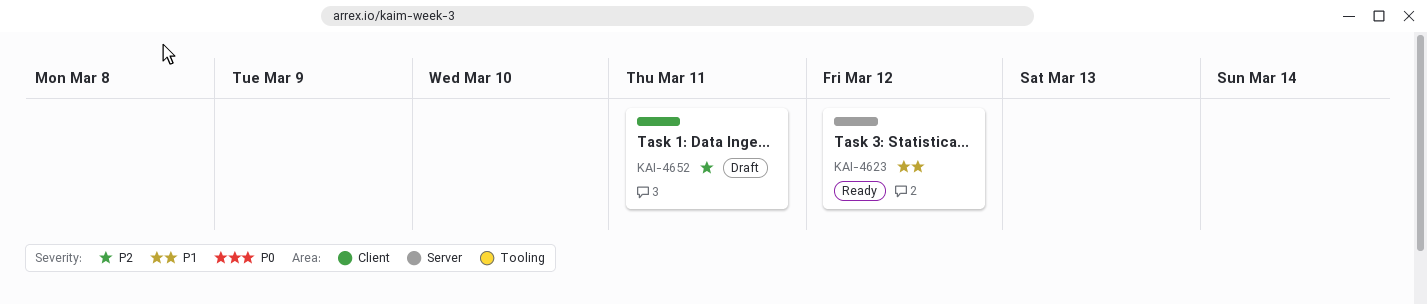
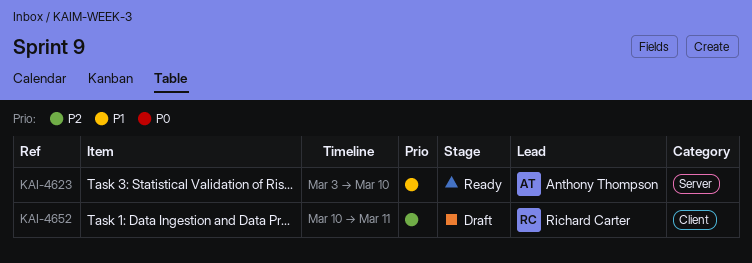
KAI-4623, due: Mar 12 -> Mar 10

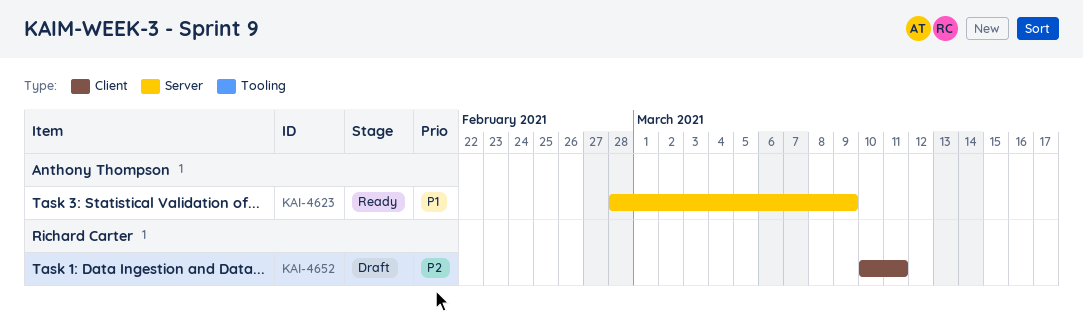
KAI-4623, start: Mar 3 -> Feb 28
KAI-4623, due: Mar 10 -> Mar 9

